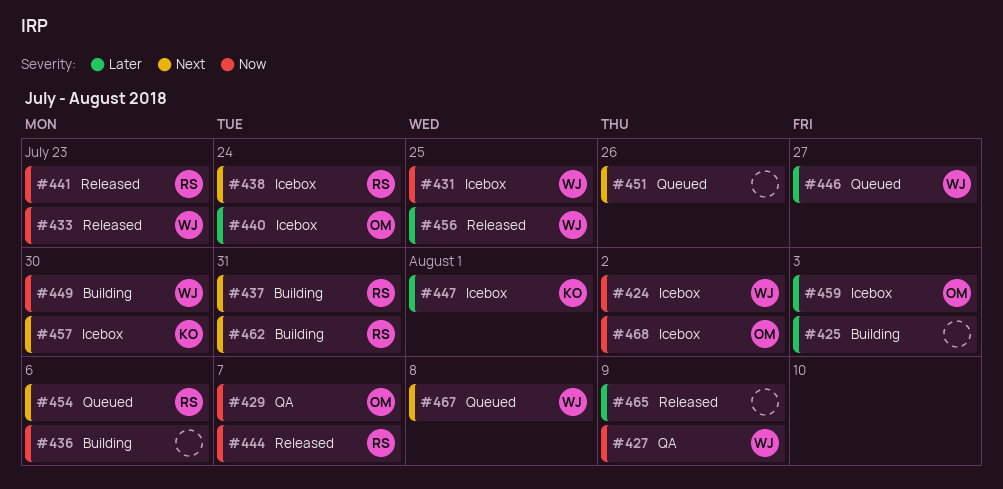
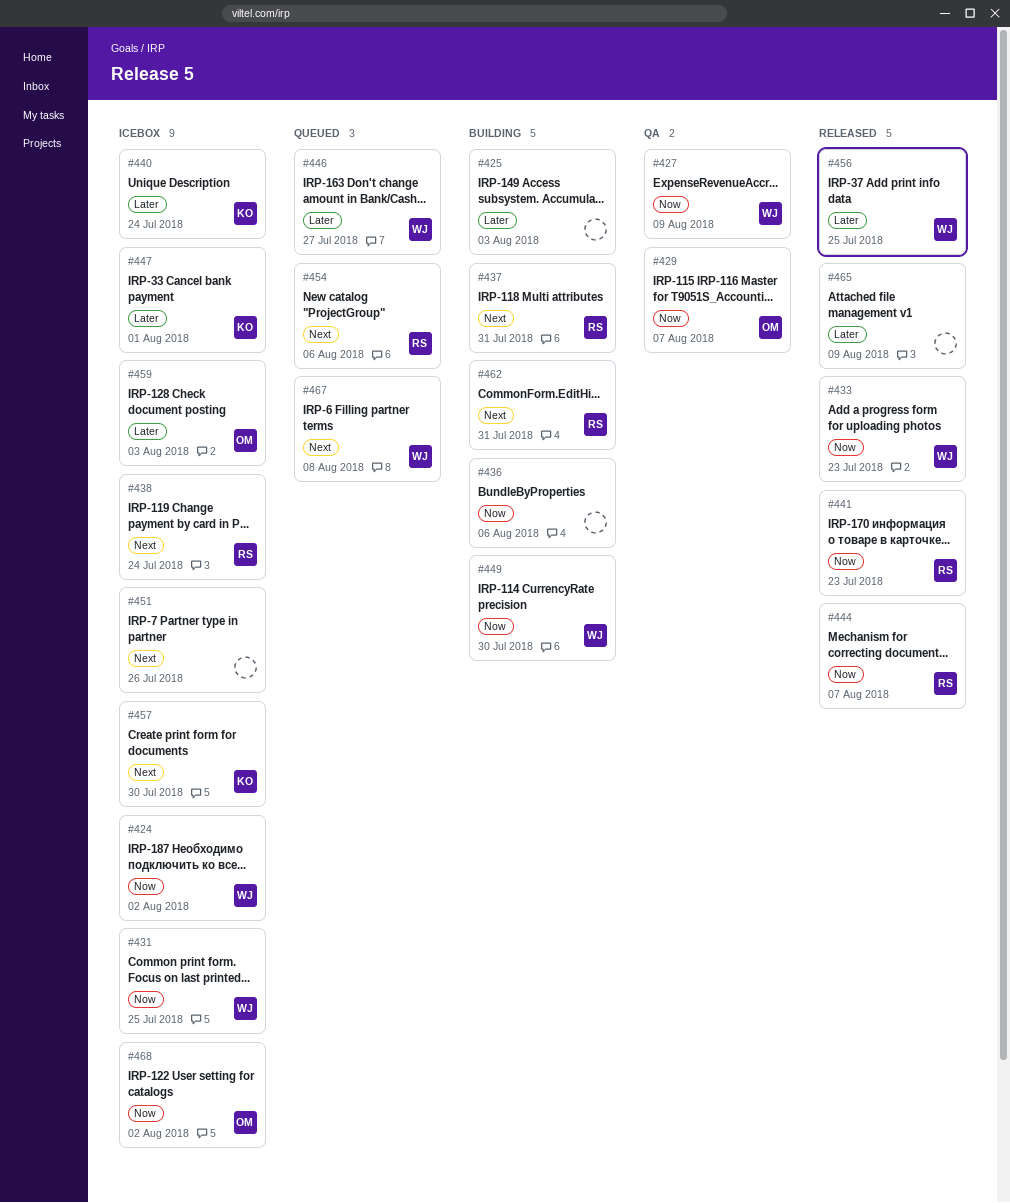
#440, owner: OM -> KO
#451, status: Queued -> Icebox

